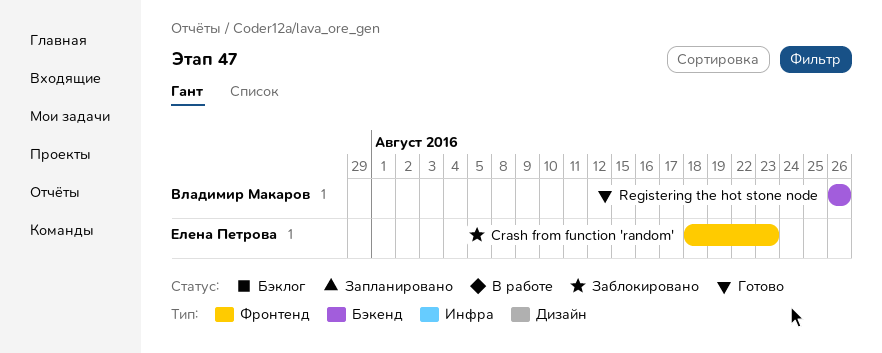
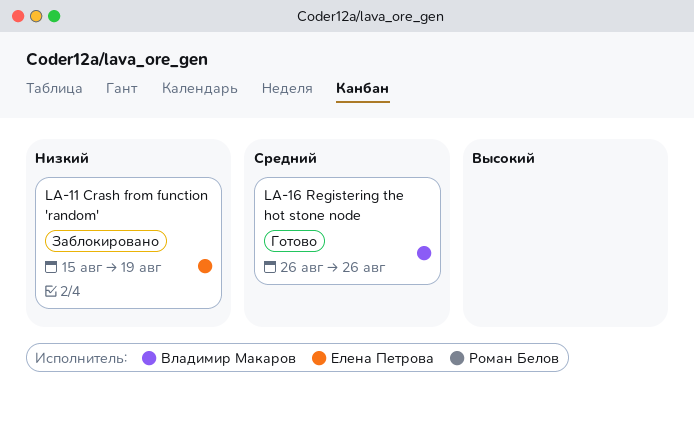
Crash from function 'random', start: Aug 18 -> Aug 15
Crash from function 'random', due: Aug 23 -> Aug 19

